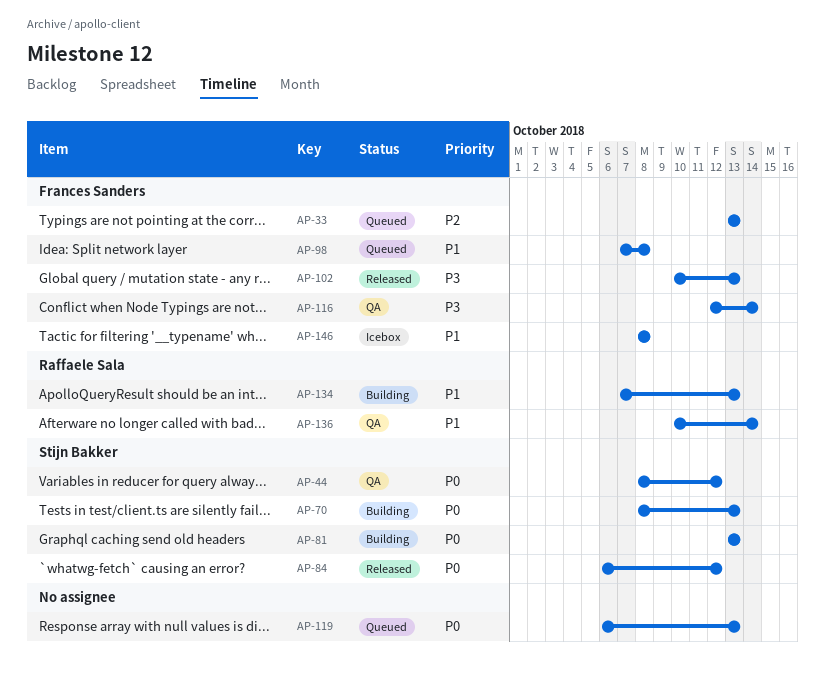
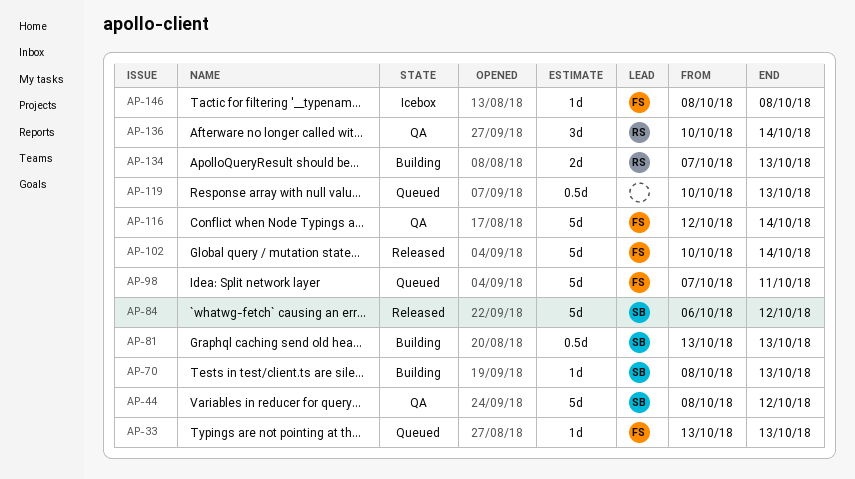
AP-98, due: Oct 8 -> Oct 11
AP-102, due: Oct 13 -> Oct 14
AP-119, start: Oct 6 -> Oct 10

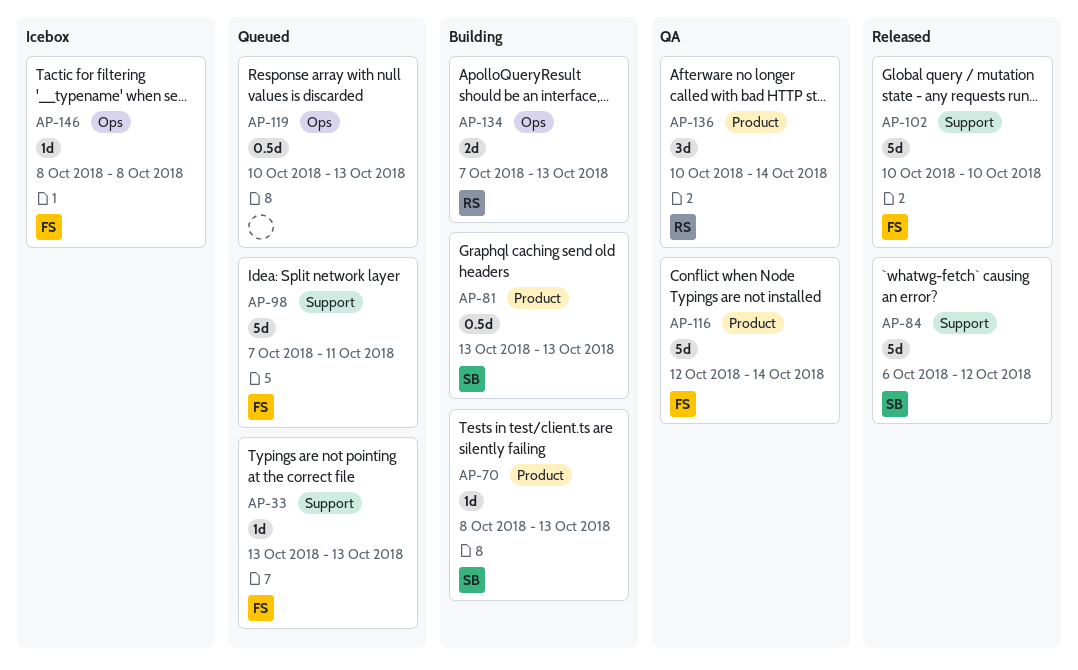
AP-44: present -> none
AP-102, due: Oct 14 -> Oct 10

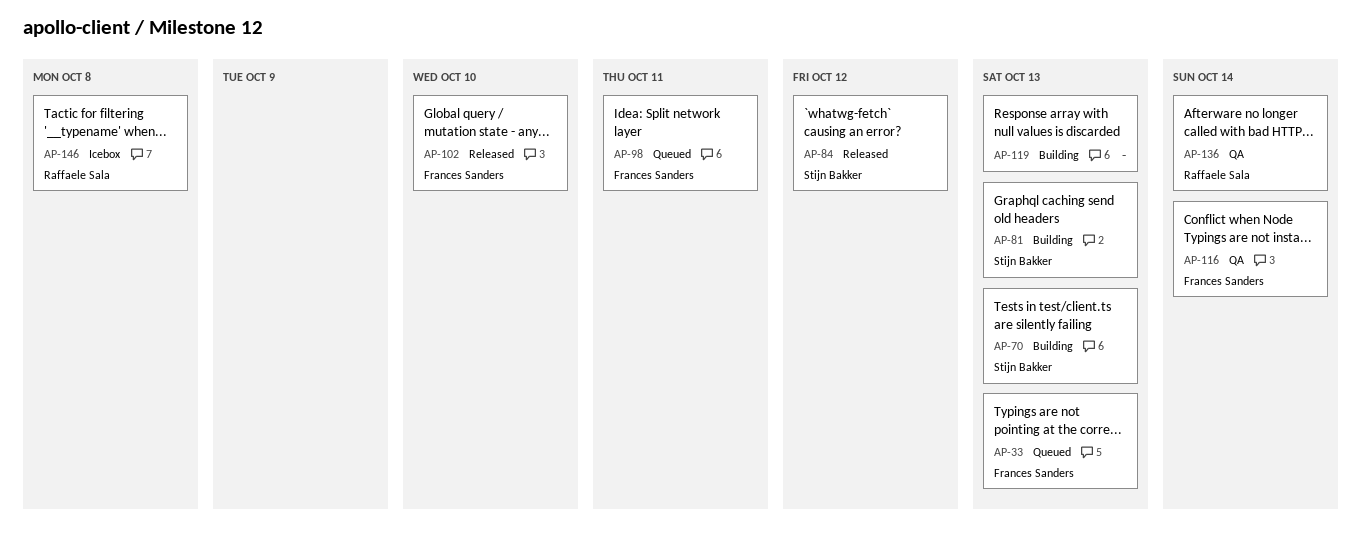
AP-119, status: Queued -> Building
AP-134: present -> none
AP-146, owner: Frances Sanders -> Raffaele Sala

